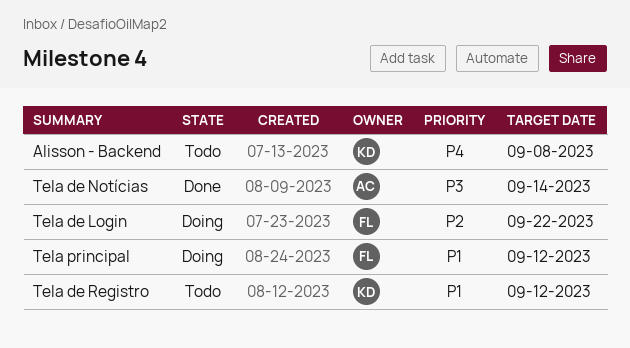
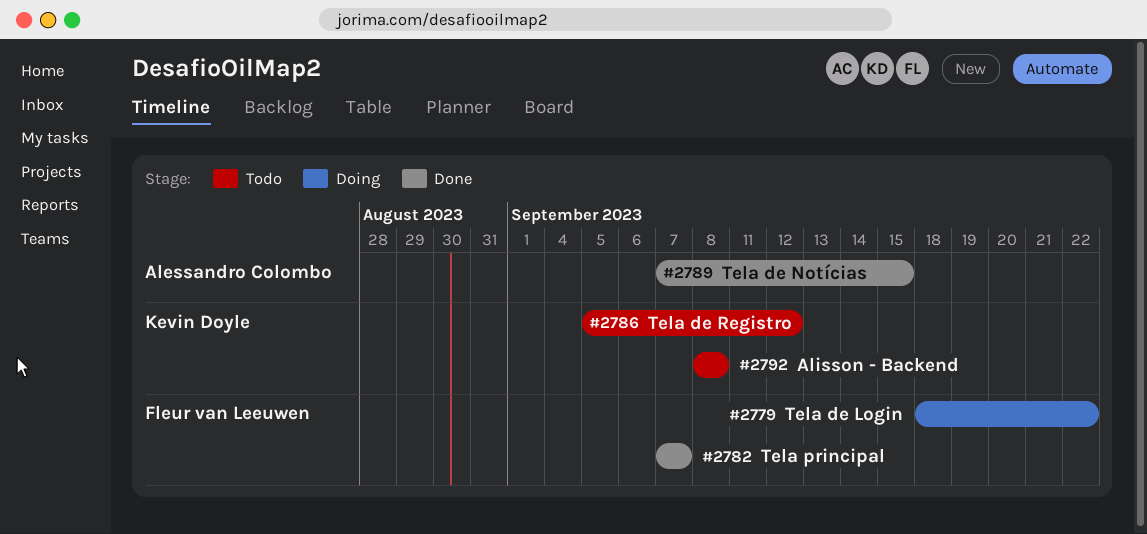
Tela de Notícias, due: Sep 14 -> Sep 15
Tela principal, status: Doing -> Done
Tela principal, due: Sep 12 -> Sep 7

